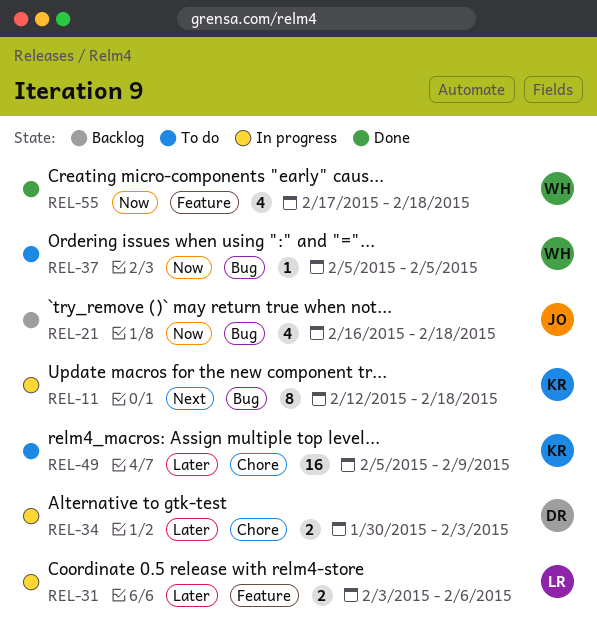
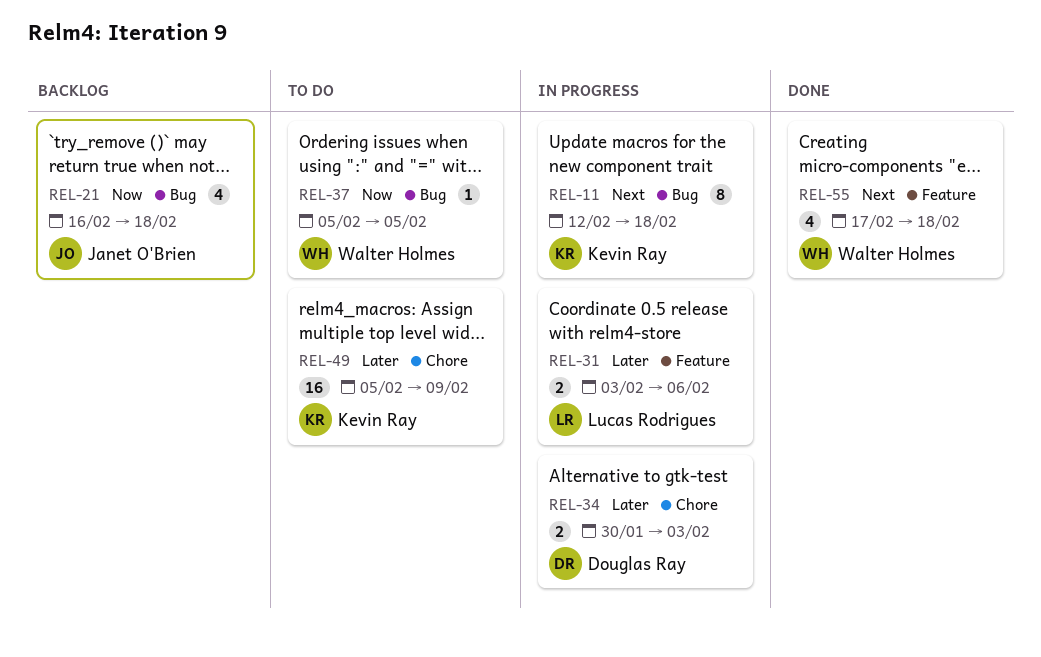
REL-55, priority: Now -> Next

